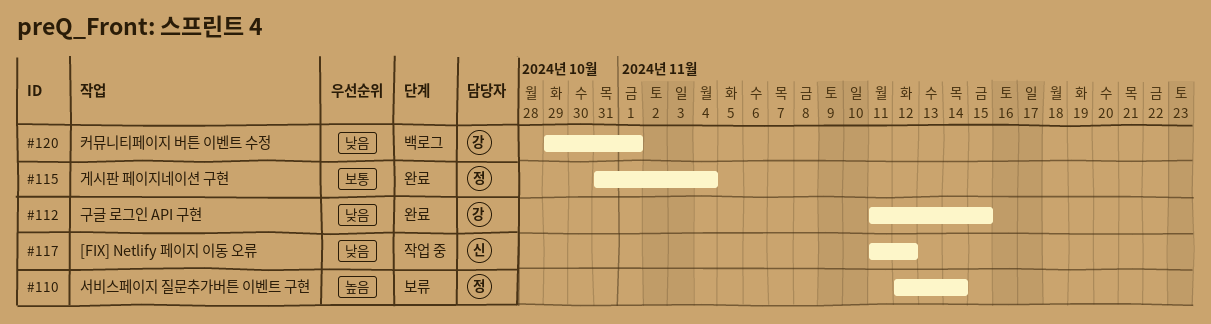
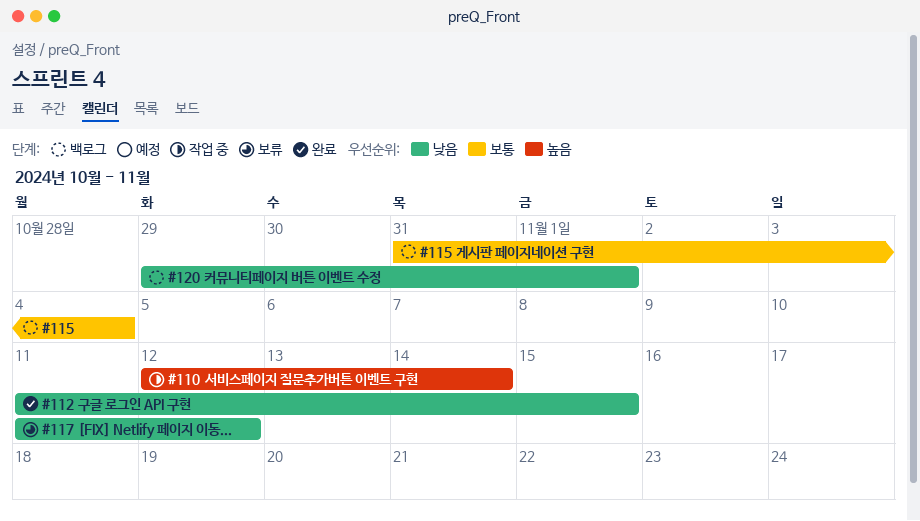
#110, status: 보류 -> 작업 중
#115, status: 완료 -> 백로그
#117, status: 작업 중 -> 보류

